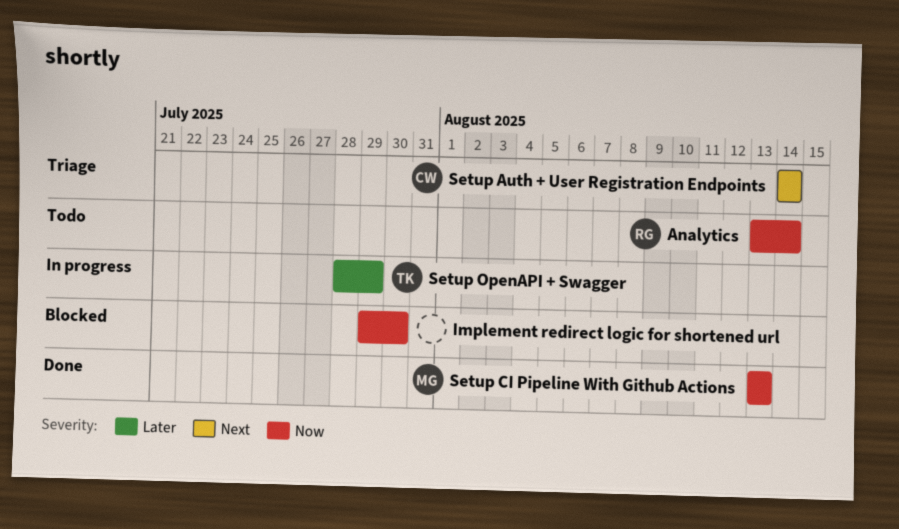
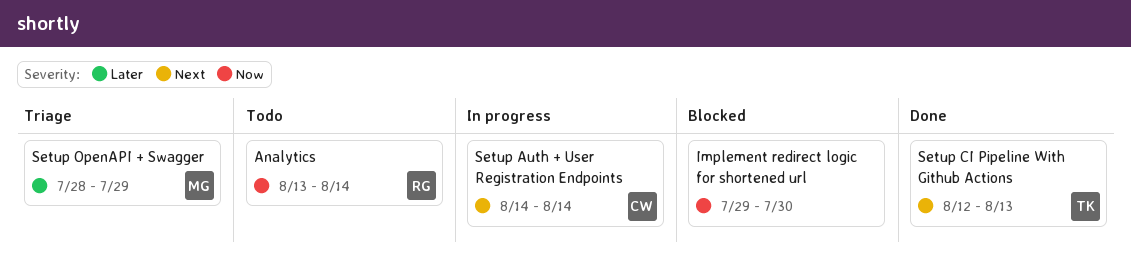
Setup Auth + User Registration Endpoints, status: Triage -> In progress
Setup CI Pipeline With Github Actions, owner: MG -> TK
Setup CI Pipeline With Github Actions, priority: Now -> Next
Setup CI Pipeline With Github Actions, start: Aug 13 -> Aug 12
Setup OpenAPI + Swagger, status: In progress -> Triage
Setup OpenAPI + Swagger, owner: TK -> MG

